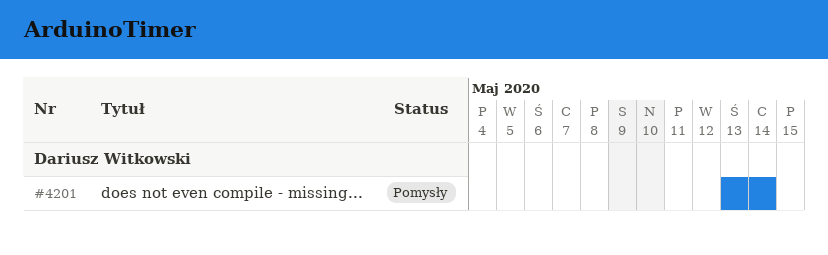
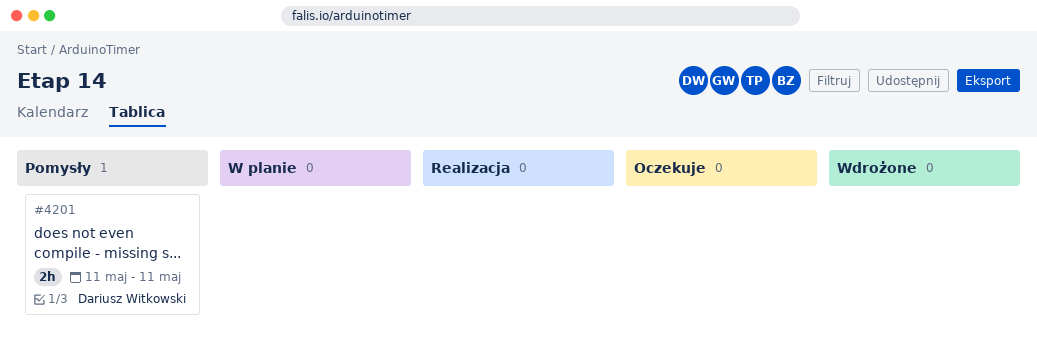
#4201, start: May 13 -> May 11
#4201, due: May 14 -> May 11

